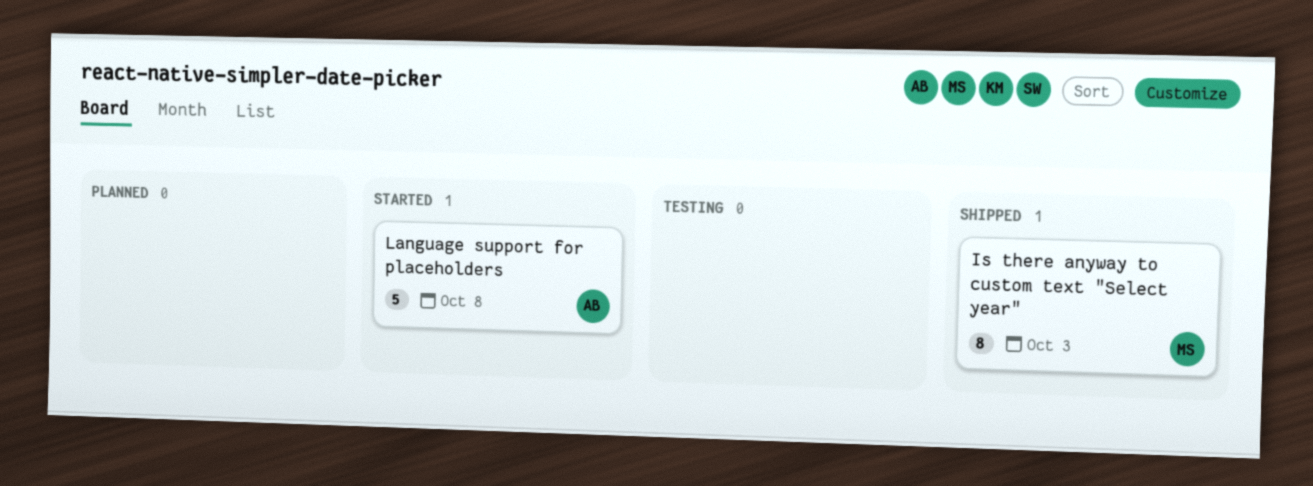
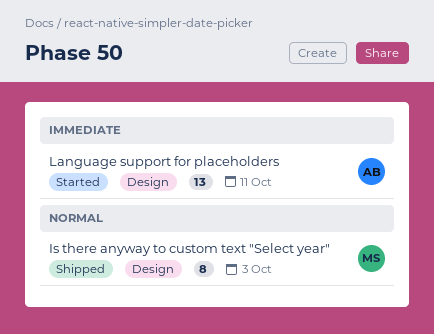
Language support for placeholders, estimate: 5 -> 13
Language support for placeholders, due: Oct 8 -> Oct 11

